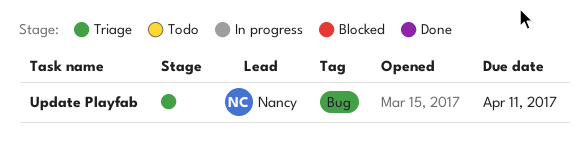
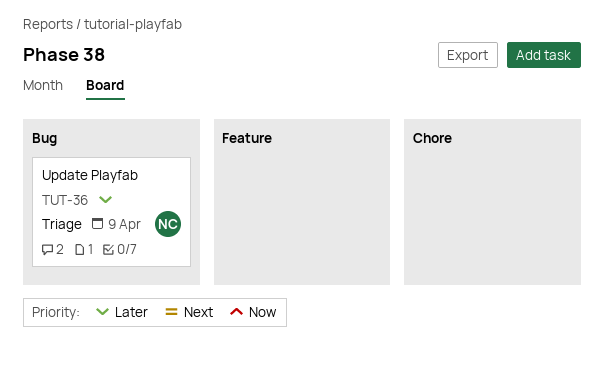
Update Playfab, due: Apr 11 -> Apr 9

